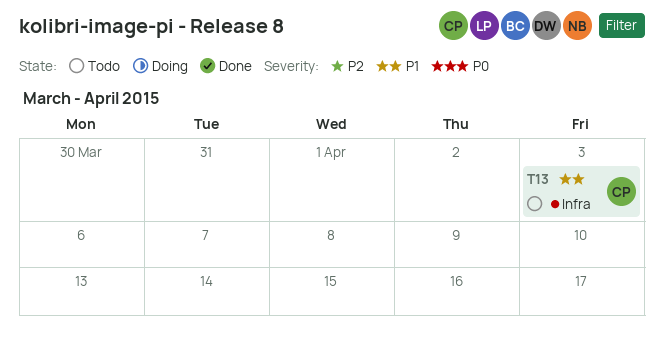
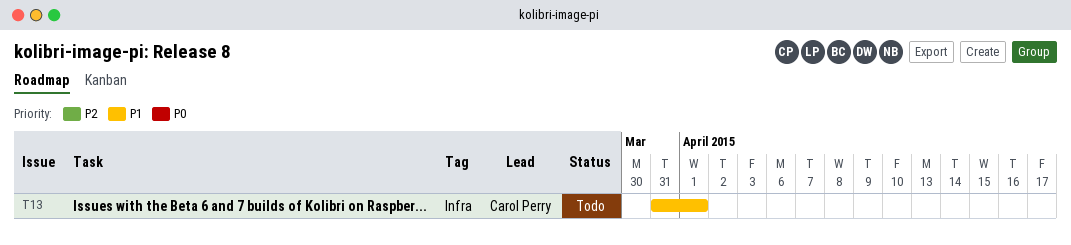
T13, due: Apr 3 -> Apr 1

